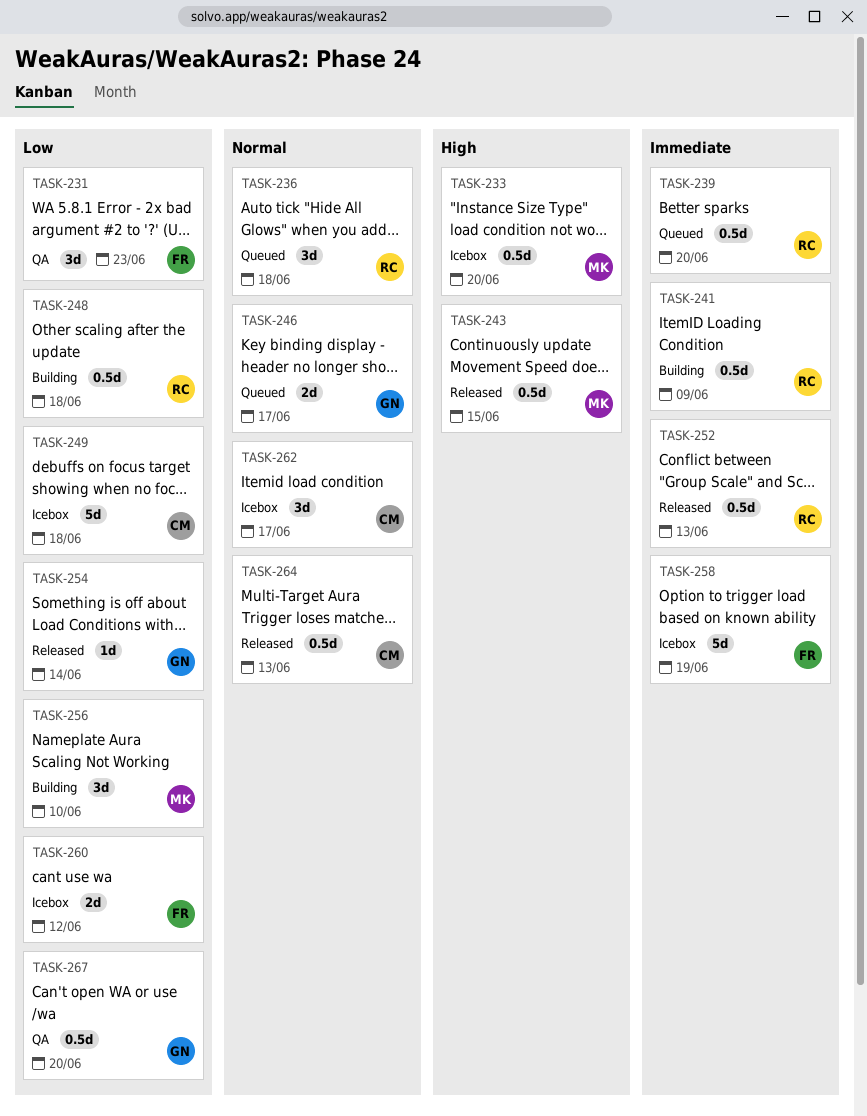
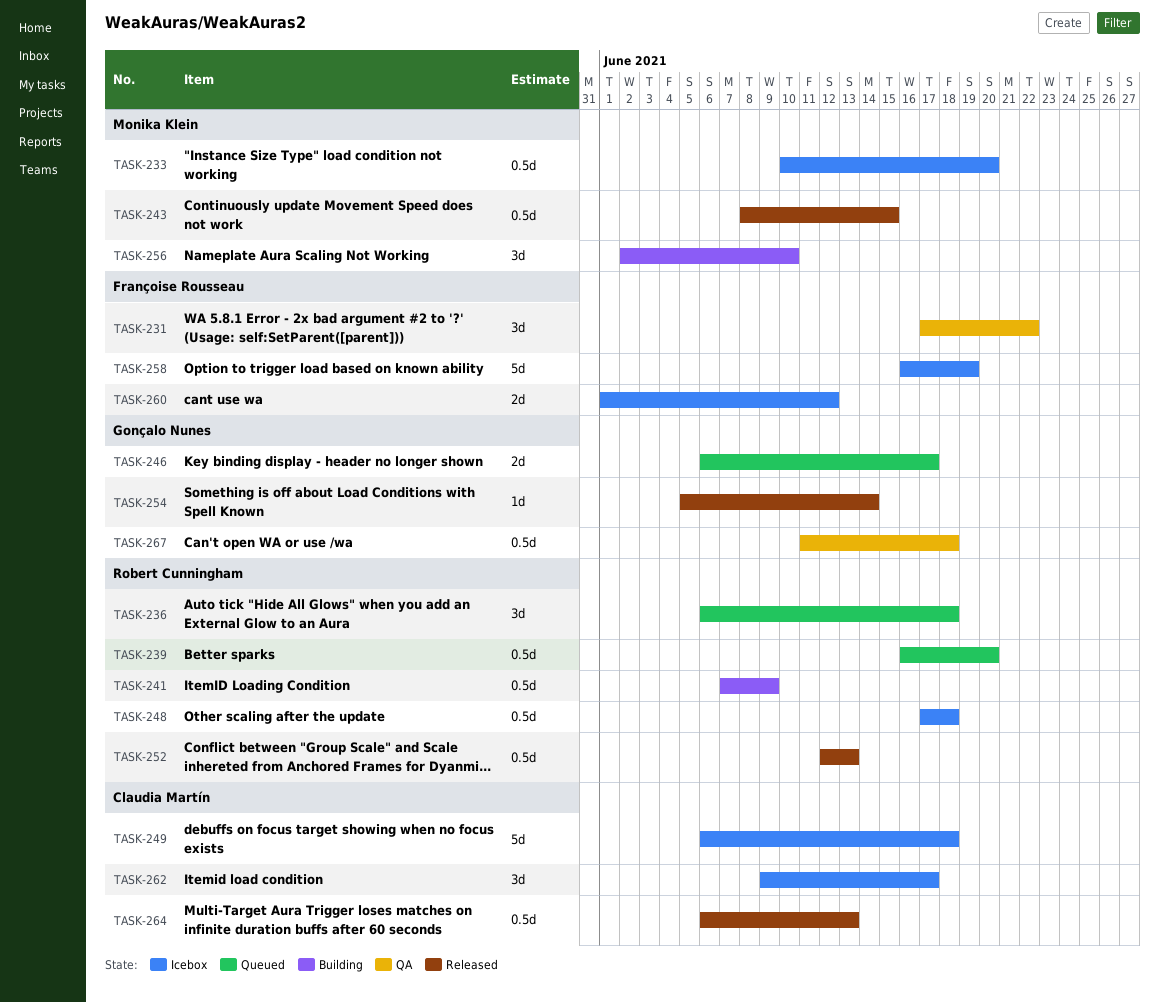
TASK-231, due: Jun 23 -> Jun 22
TASK-248, status: Building -> Icebox
TASK-267, due: Jun 20 -> Jun 18

